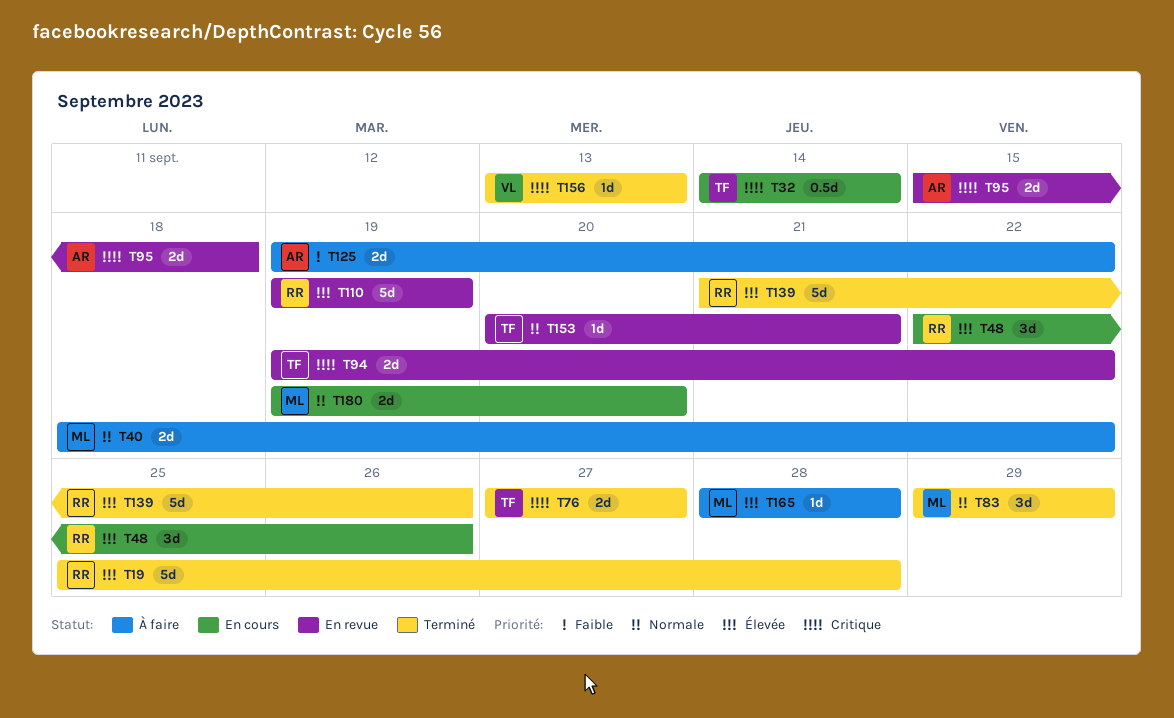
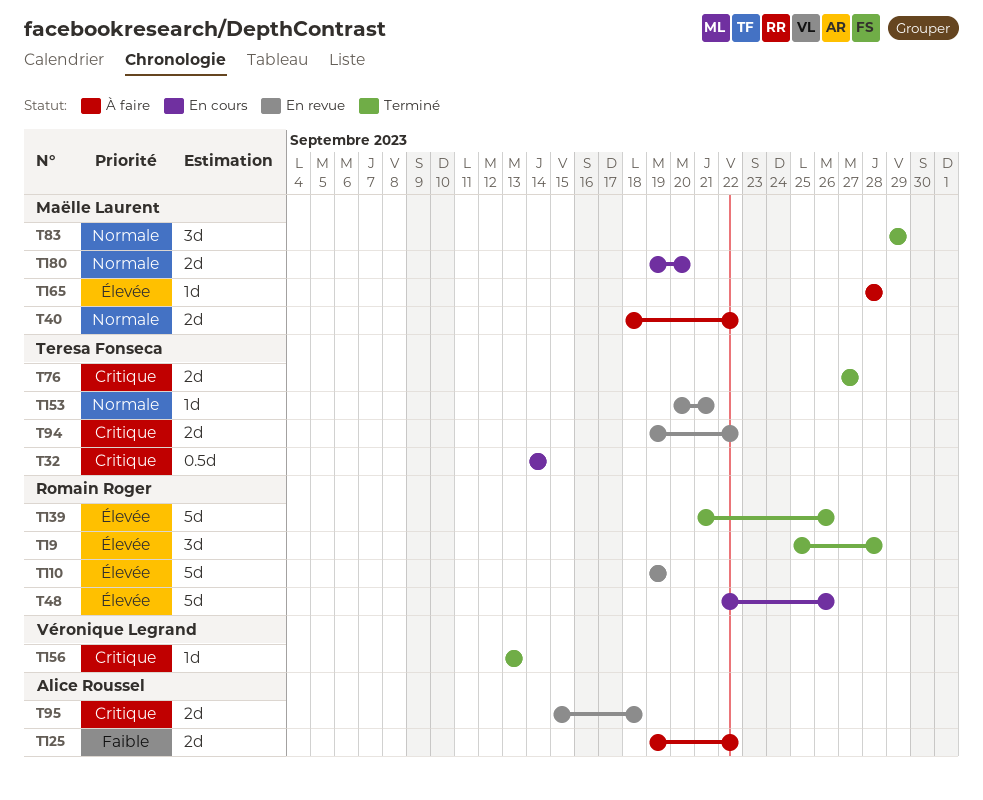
T19, estimate: 5d -> 3d
T48, estimate: 3d -> 5d

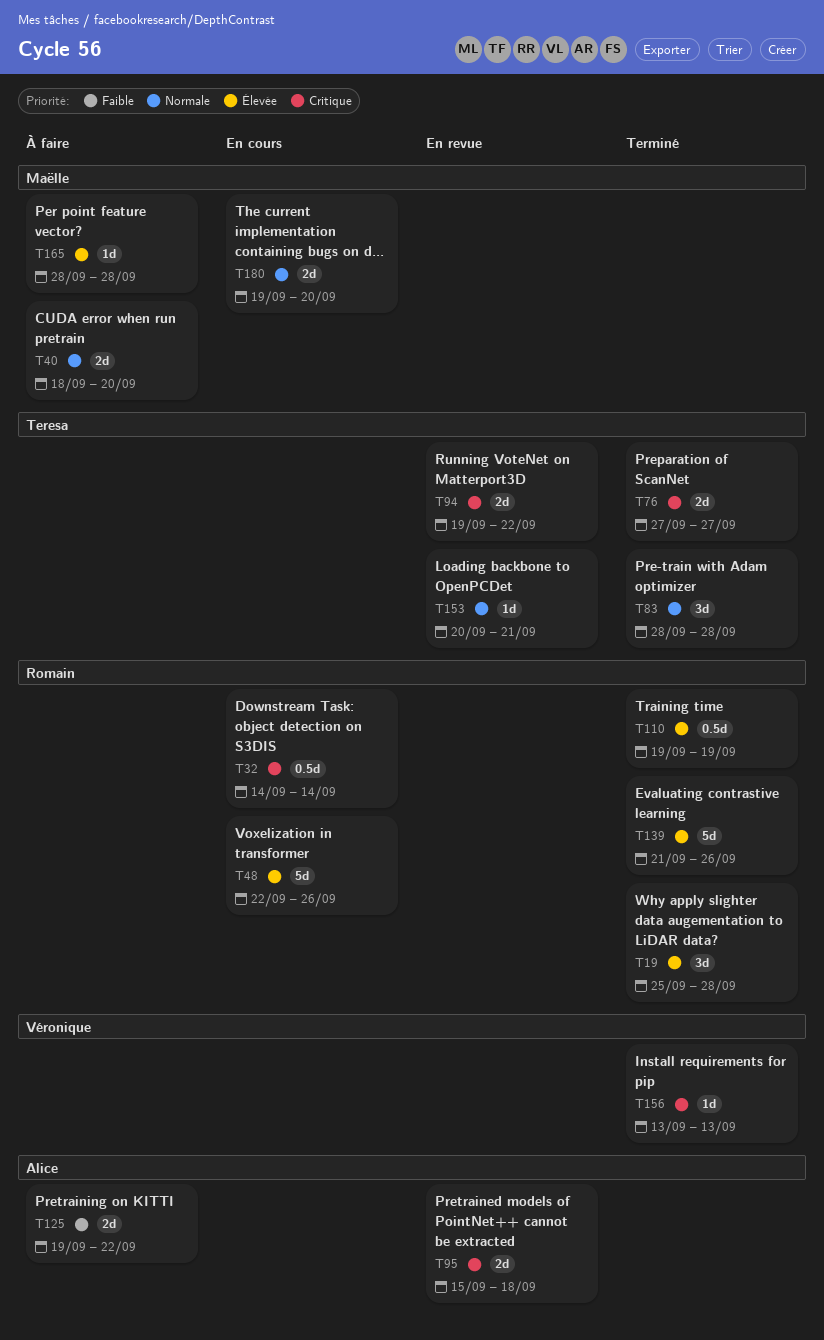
T32, owner: Teresa Fonseca -> Romain Roger
T40, due: Sep 22 -> Sep 20
T83, owner: Maëlle Laurent -> Teresa Fonseca
T83, start: Sep 29 -> Sep 28
T83, due: Sep 29 -> Sep 28
T110, status: En revue -> Terminé
T110, estimate: 5d -> 0.5d

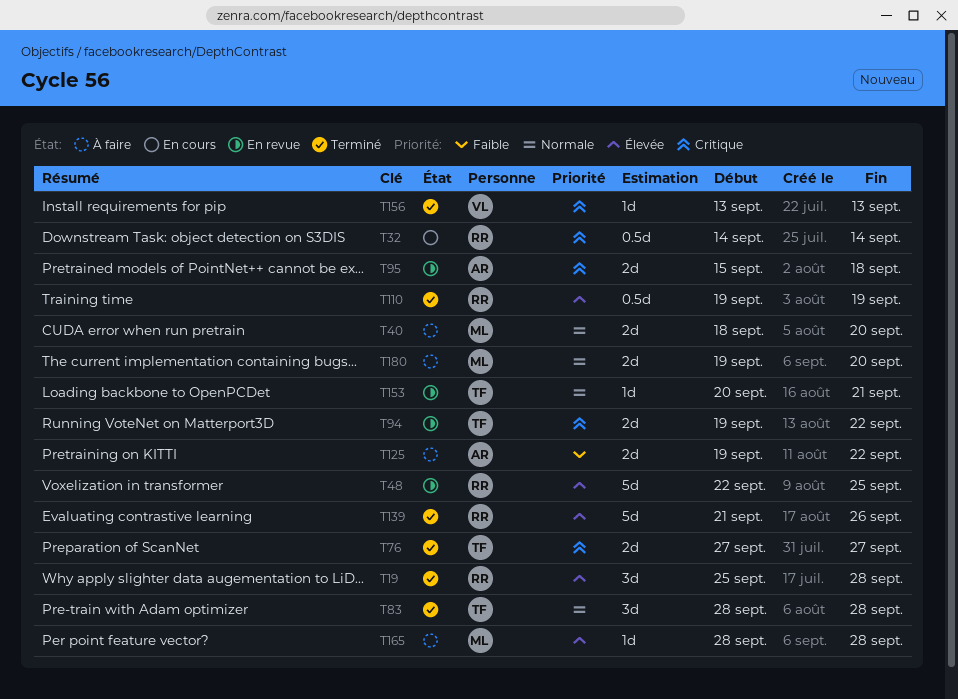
T48, status: En cours -> En revue
T48, due: Sep 26 -> Sep 25
T180, status: En cours -> À faire

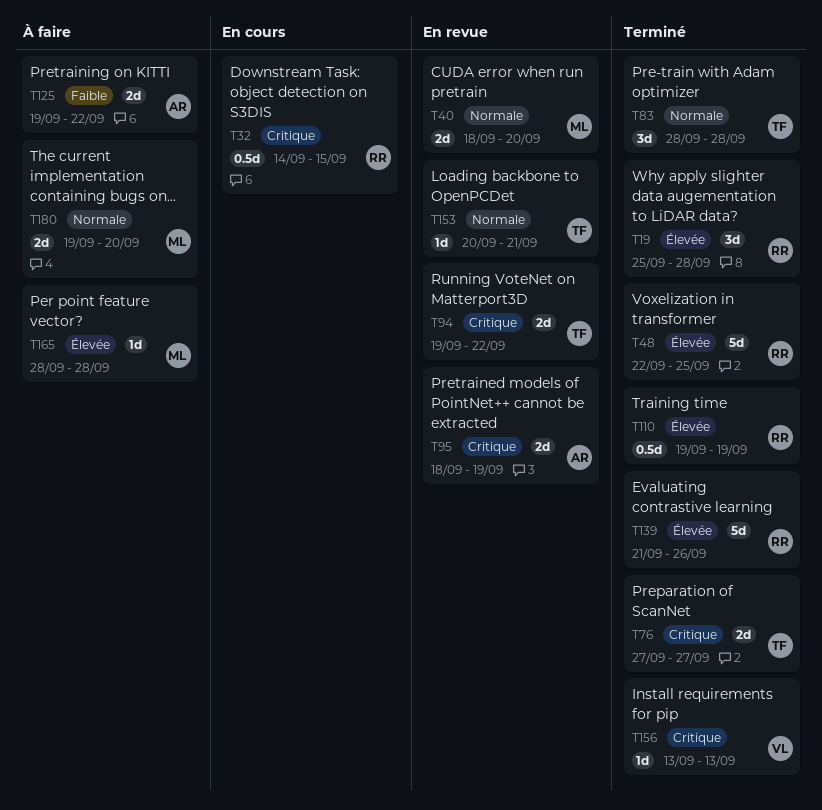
T32, due: Sep 14 -> Sep 15
T40, status: À faire -> En revue
T48, status: En revue -> Terminé
T95, start: Sep 15 -> Sep 18
T95, due: Sep 18 -> Sep 19

